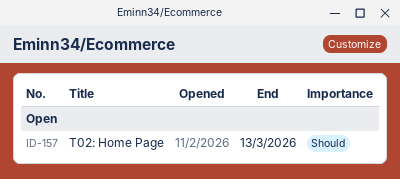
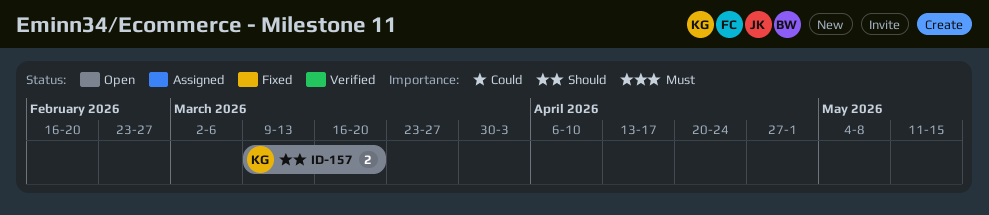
ID-157, due: Mar 13 -> Mar 20

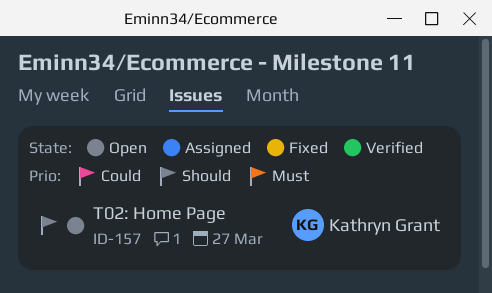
ID-157, due: Mar 20 -> Mar 27

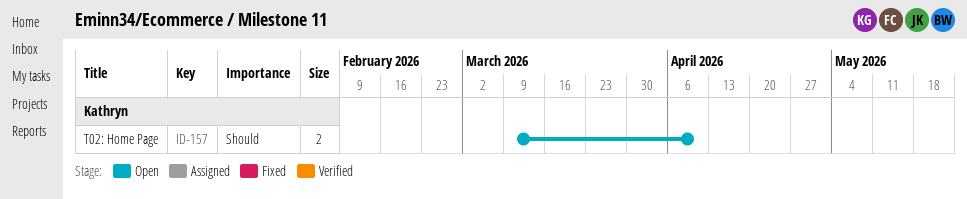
ID-157, due: Mar 27 -> Apr 10

